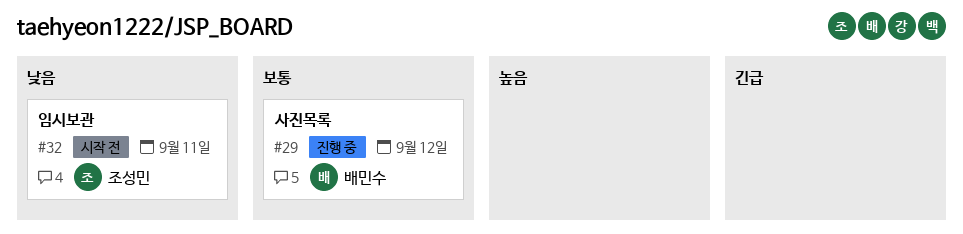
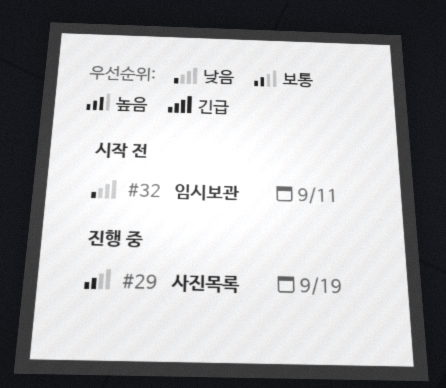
#29, due: Sep 12 -> Sep 19

